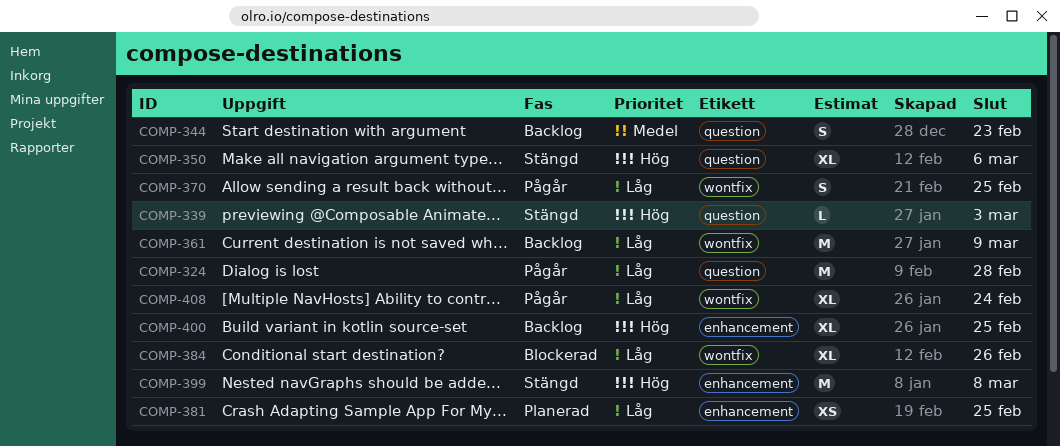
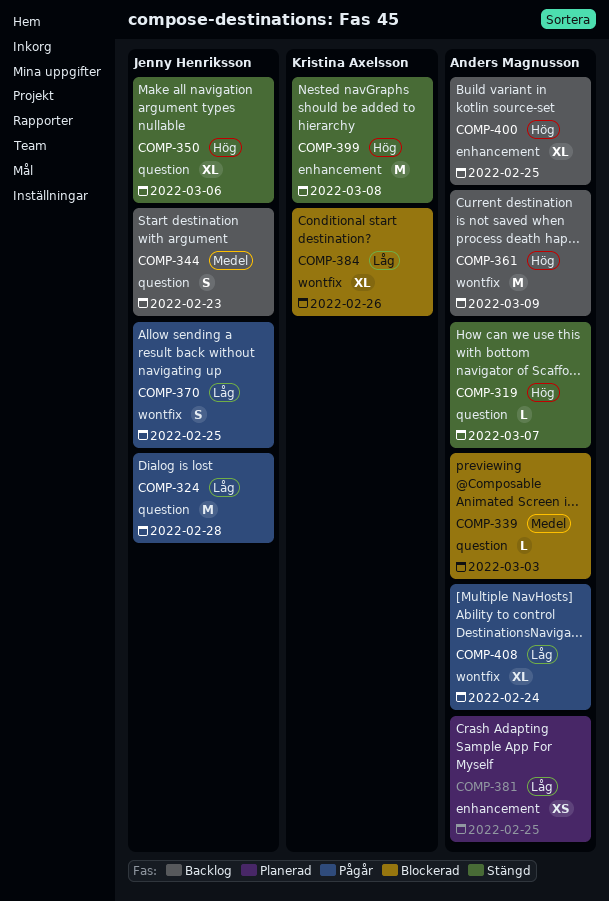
COMP-319: none -> present
COMP-339, status: Stängd -> Blockerad
COMP-339, priority: Hög -> Medel
COMP-361, priority: Låg -> Hög

